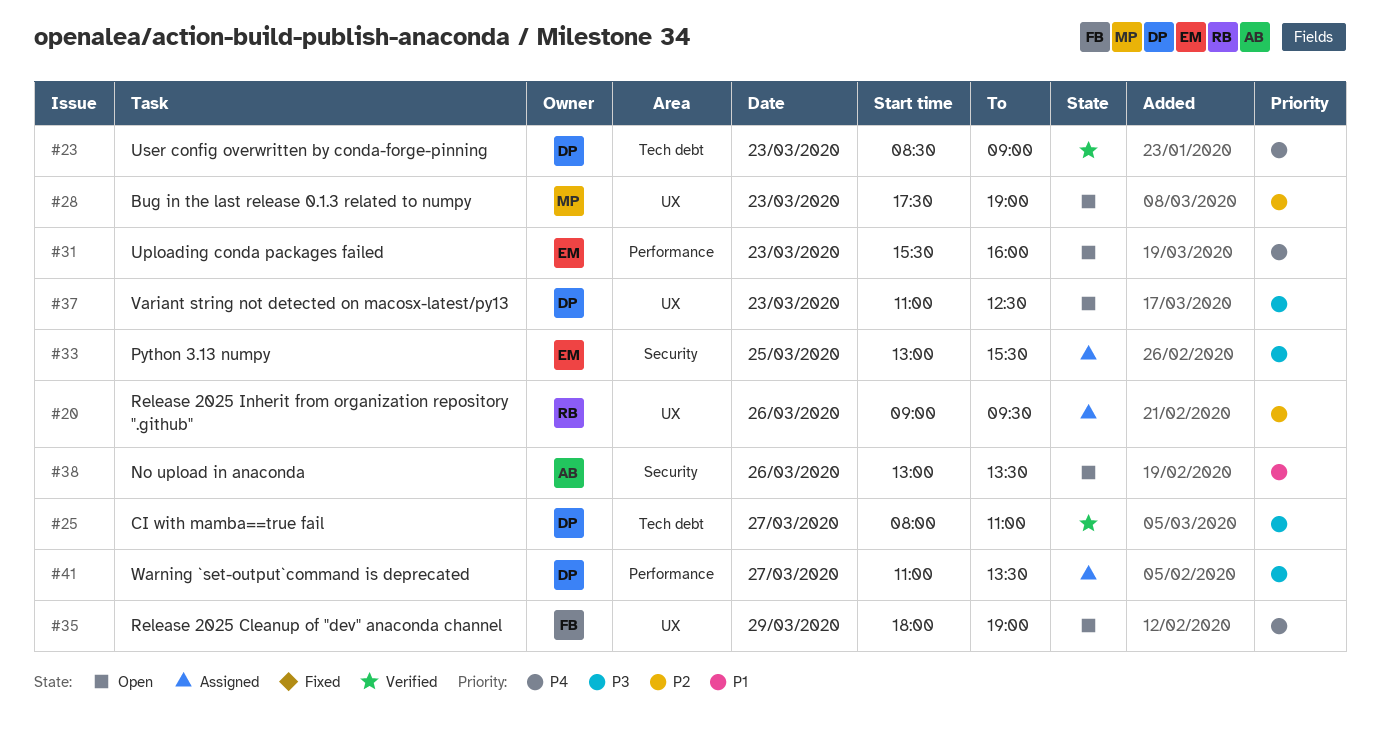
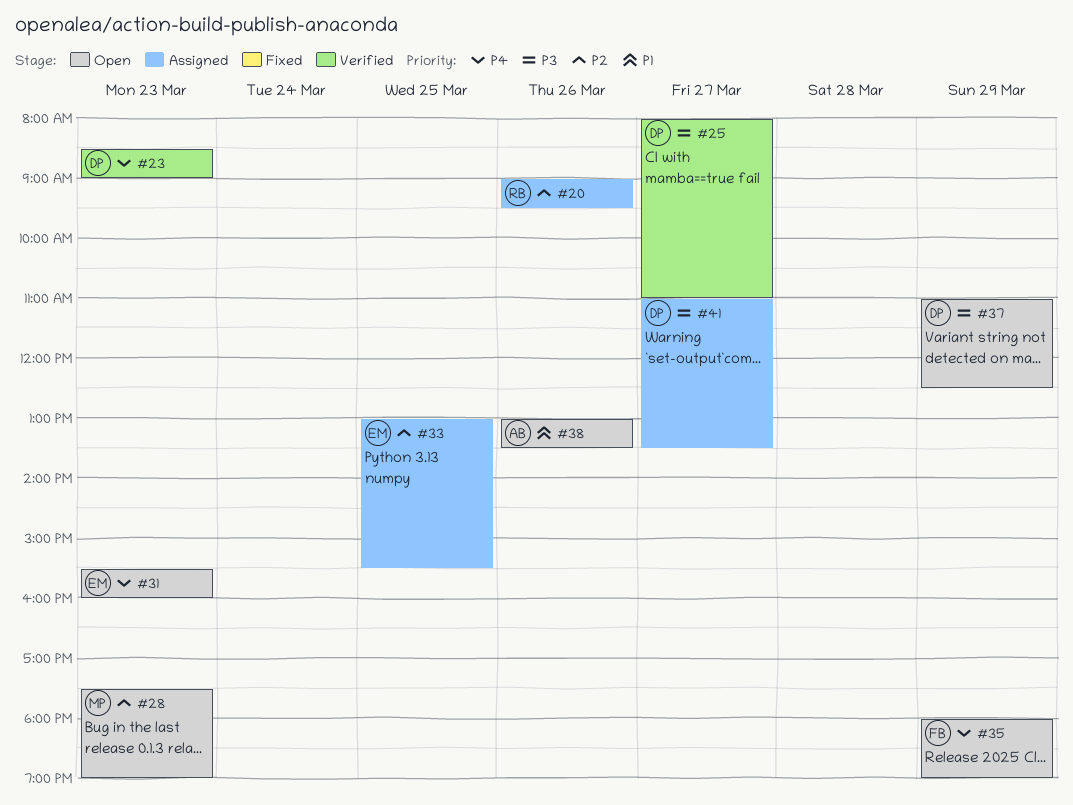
#33, priority: P3 -> P2
#37, day: Mar 23 -> Mar 29

